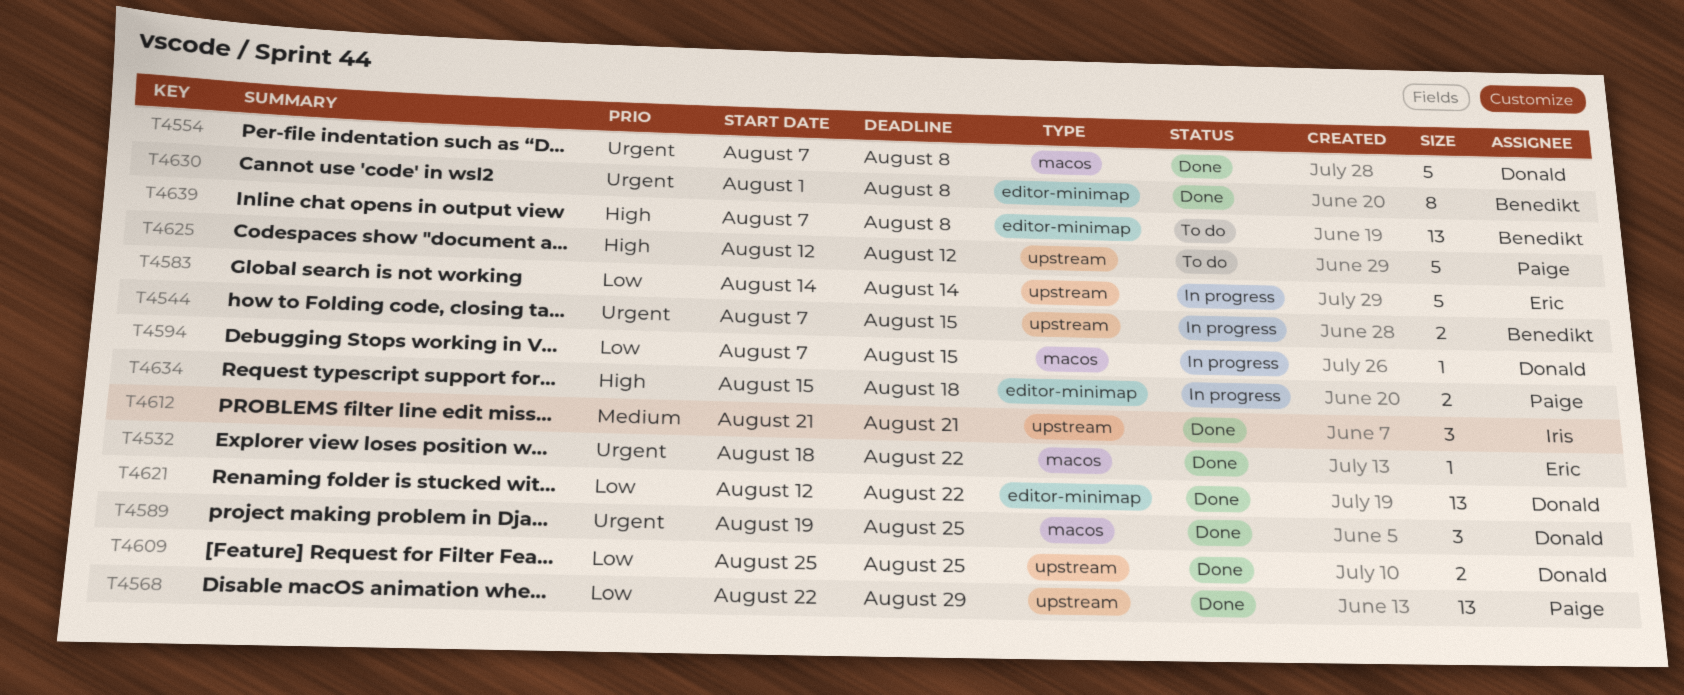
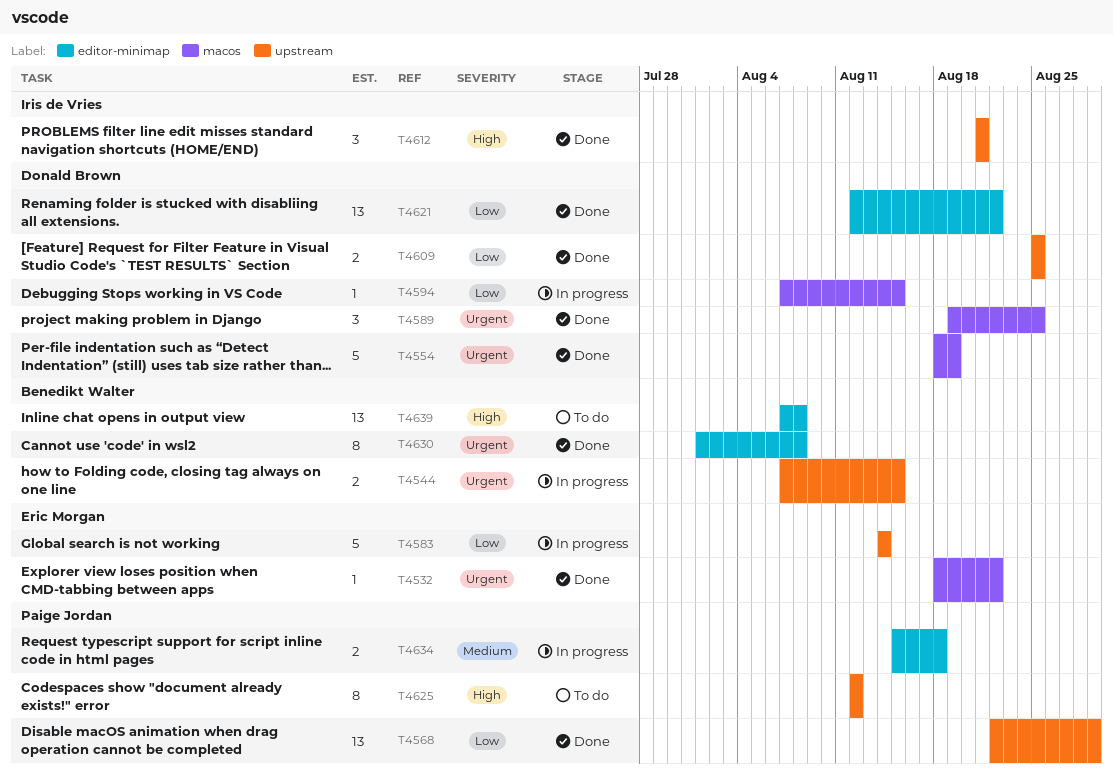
T4554, start: Aug 7 -> Aug 18
T4554, due: Aug 8 -> Aug 19
T4612, priority: Medium -> High
T4625, estimate: 5 -> 8
T4634, priority: High -> Medium

